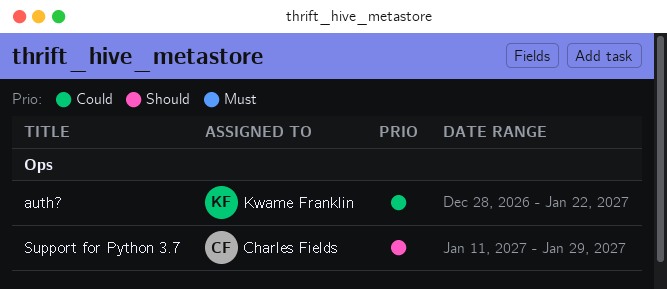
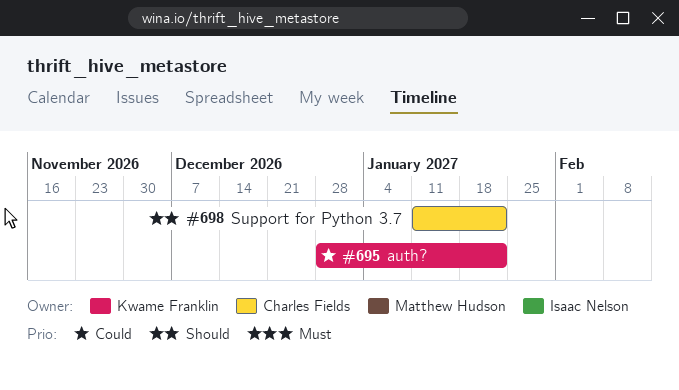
Support for Python 3.7, due: Jan 29 -> Jan 22

